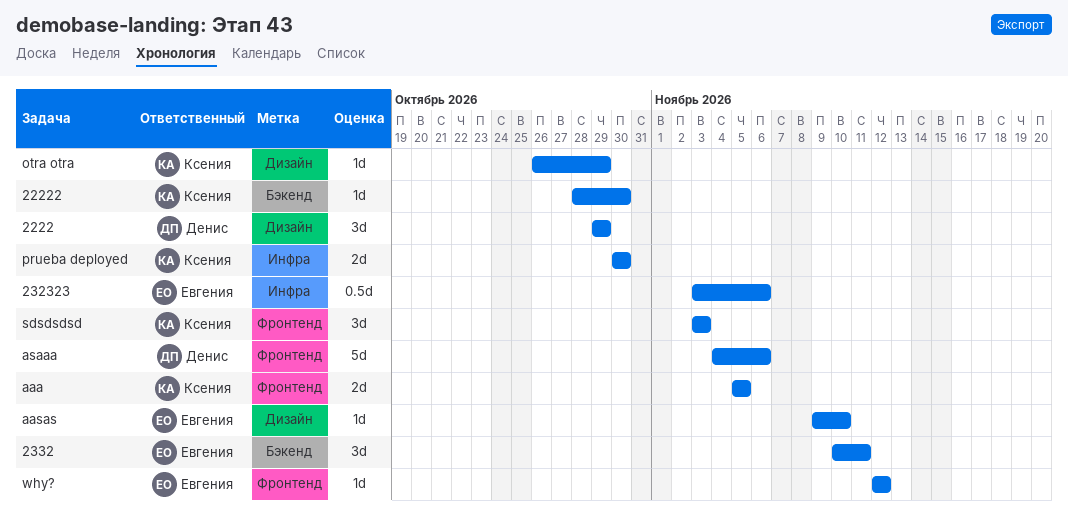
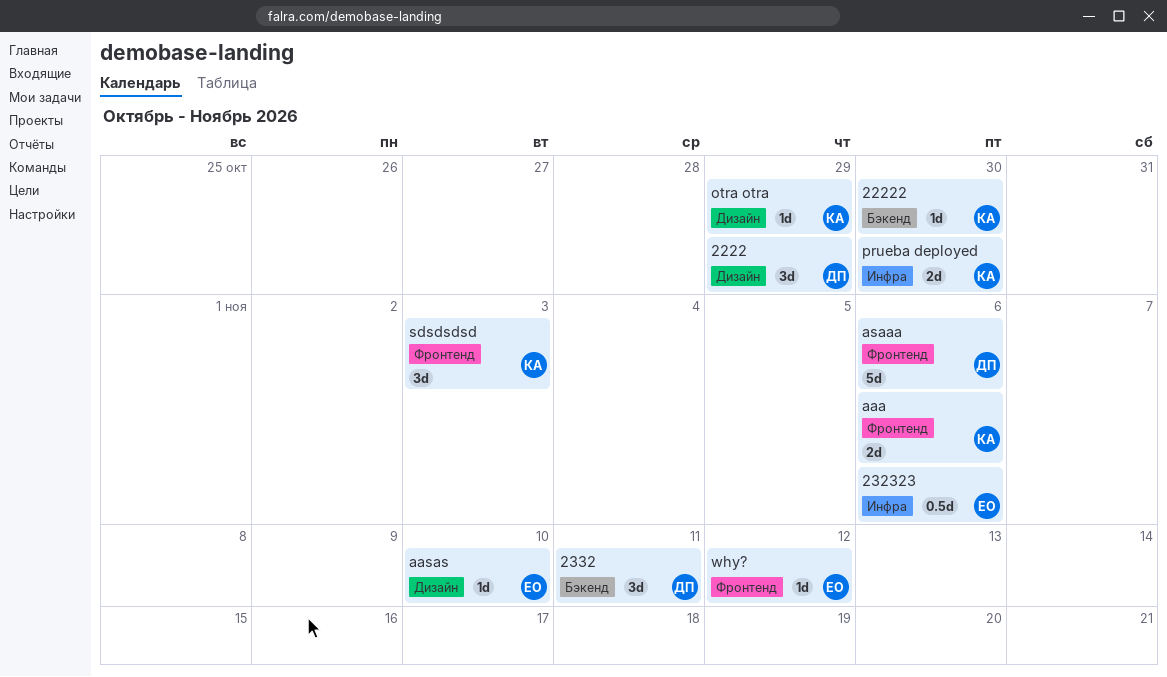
2332, owner: Евгения -> Денис
aaa, due: Nov 5 -> Nov 6

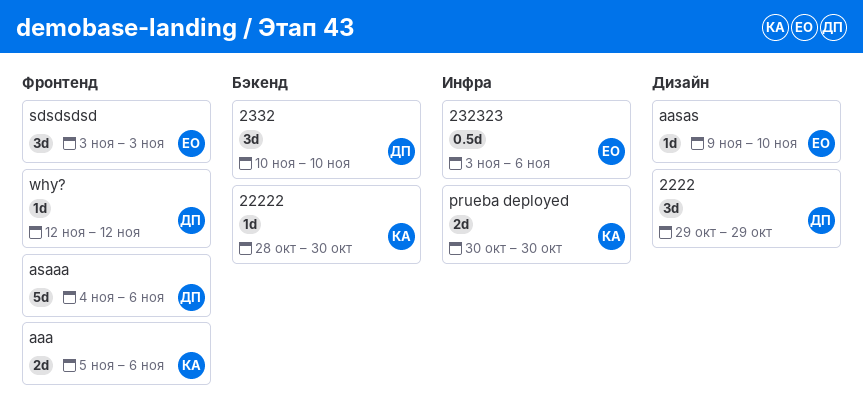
2332, due: Nov 11 -> Nov 10
otra otra: present -> none
sdsdsdsd, owner: КА -> ЕО
why?, owner: ЕО -> ДП

